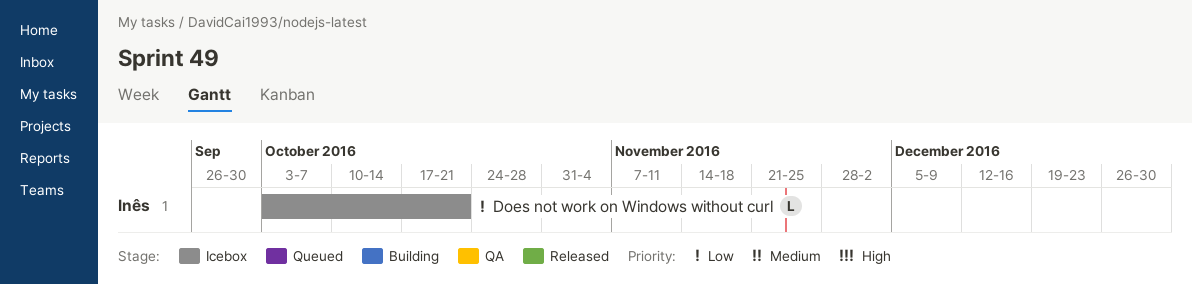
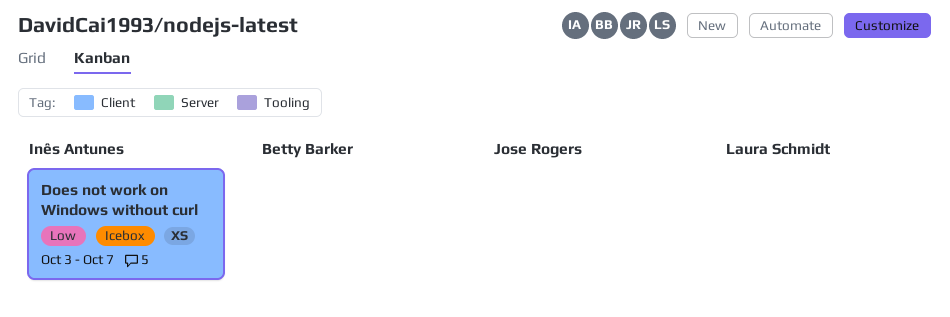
Does not work on Windows without curl, estimate: L -> XS
Does not work on Windows without curl, due: Oct 21 -> Oct 7

